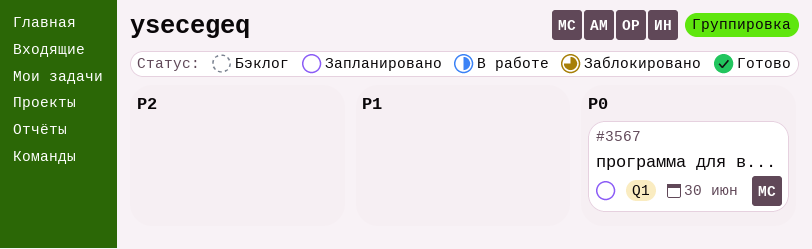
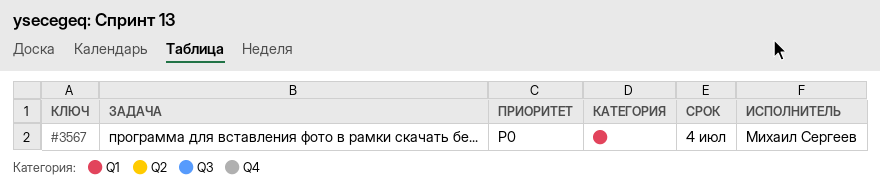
#3567, due: Jun 30 -> Jul 4

